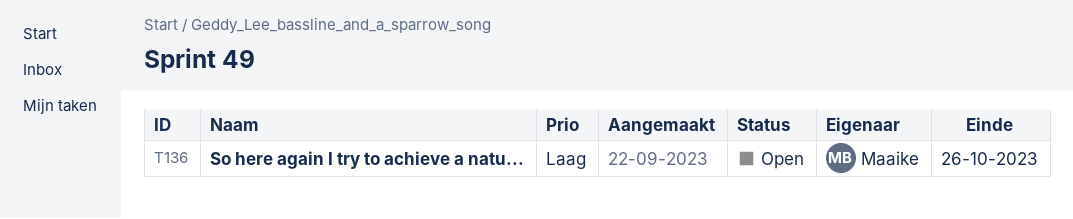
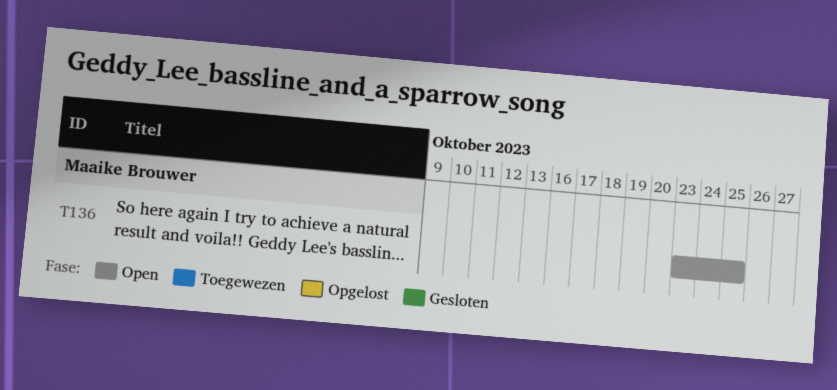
T136, due: Oct 26 -> Oct 25

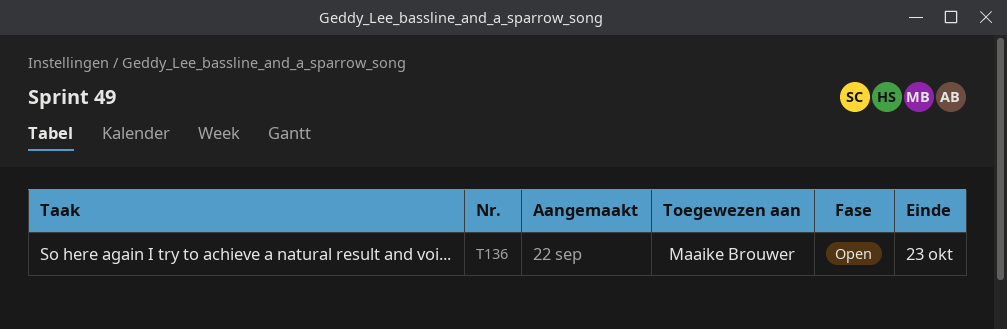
T136, due: Oct 25 -> Oct 23

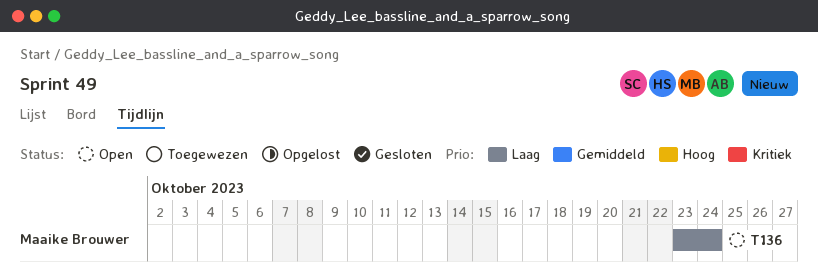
T136, due: Oct 23 -> Oct 24

